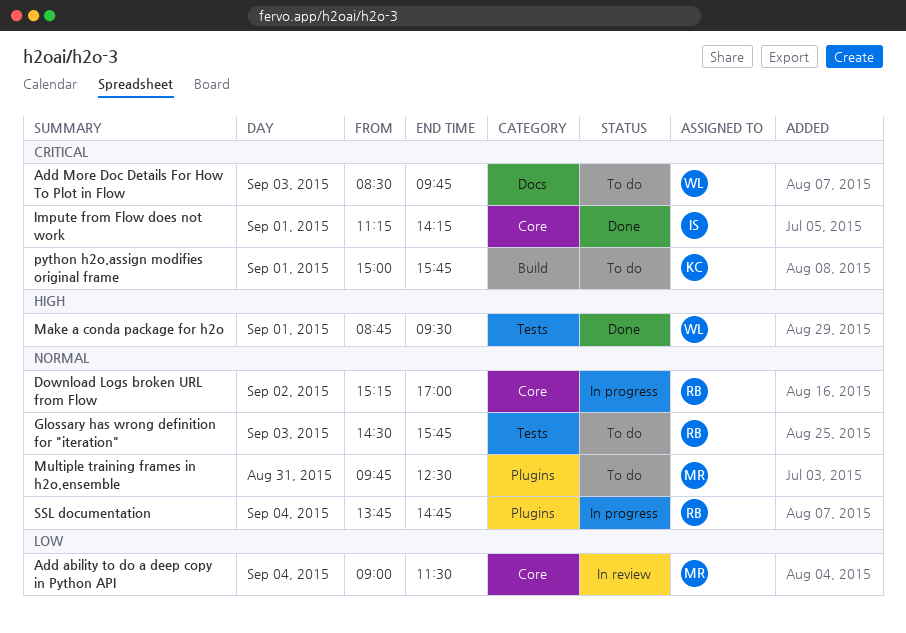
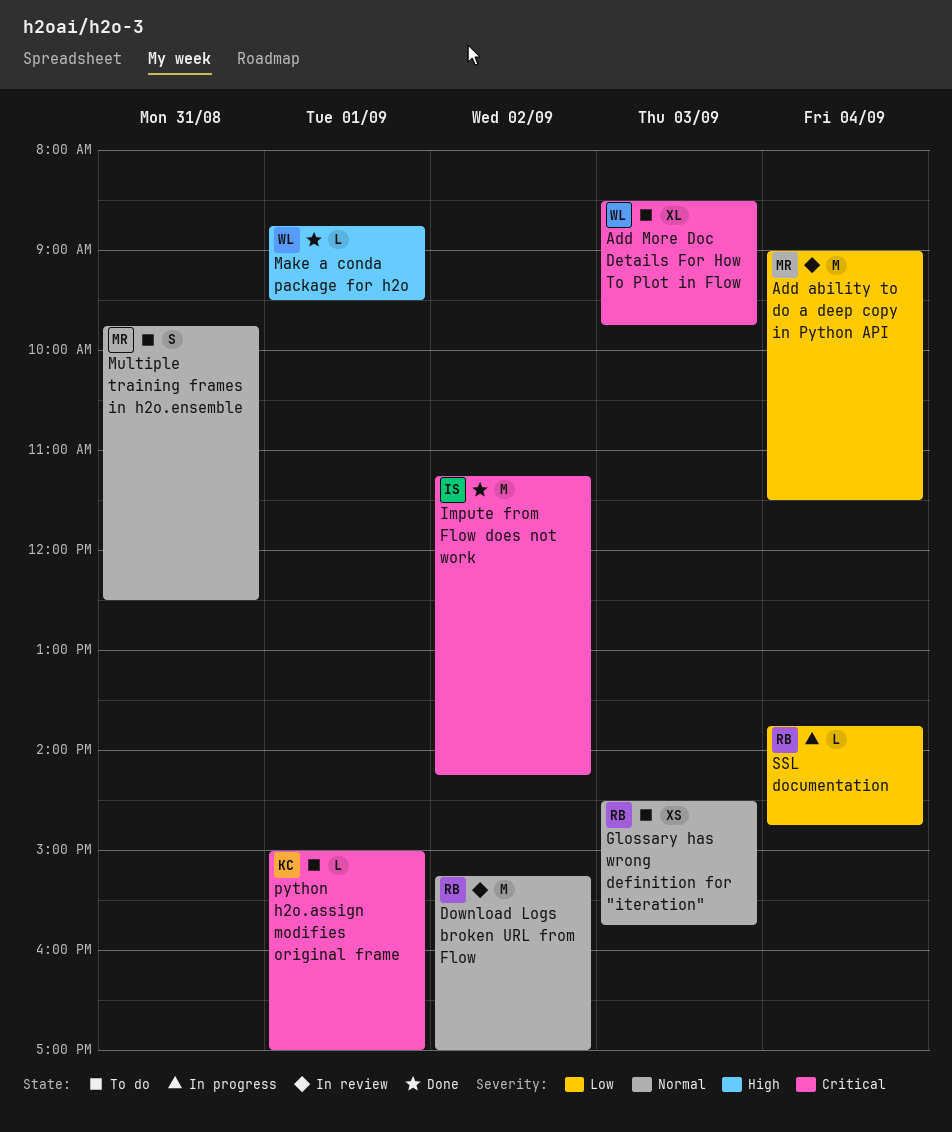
Download Logs broken URL from Flow, status: In progress -> In review
Impute from Flow does not work, day: Sep 1 -> Sep 2
python h2o.assign modifies original frame, ends: 15:45 -> 17:00
SSL documentation, priority: Normal -> Low

